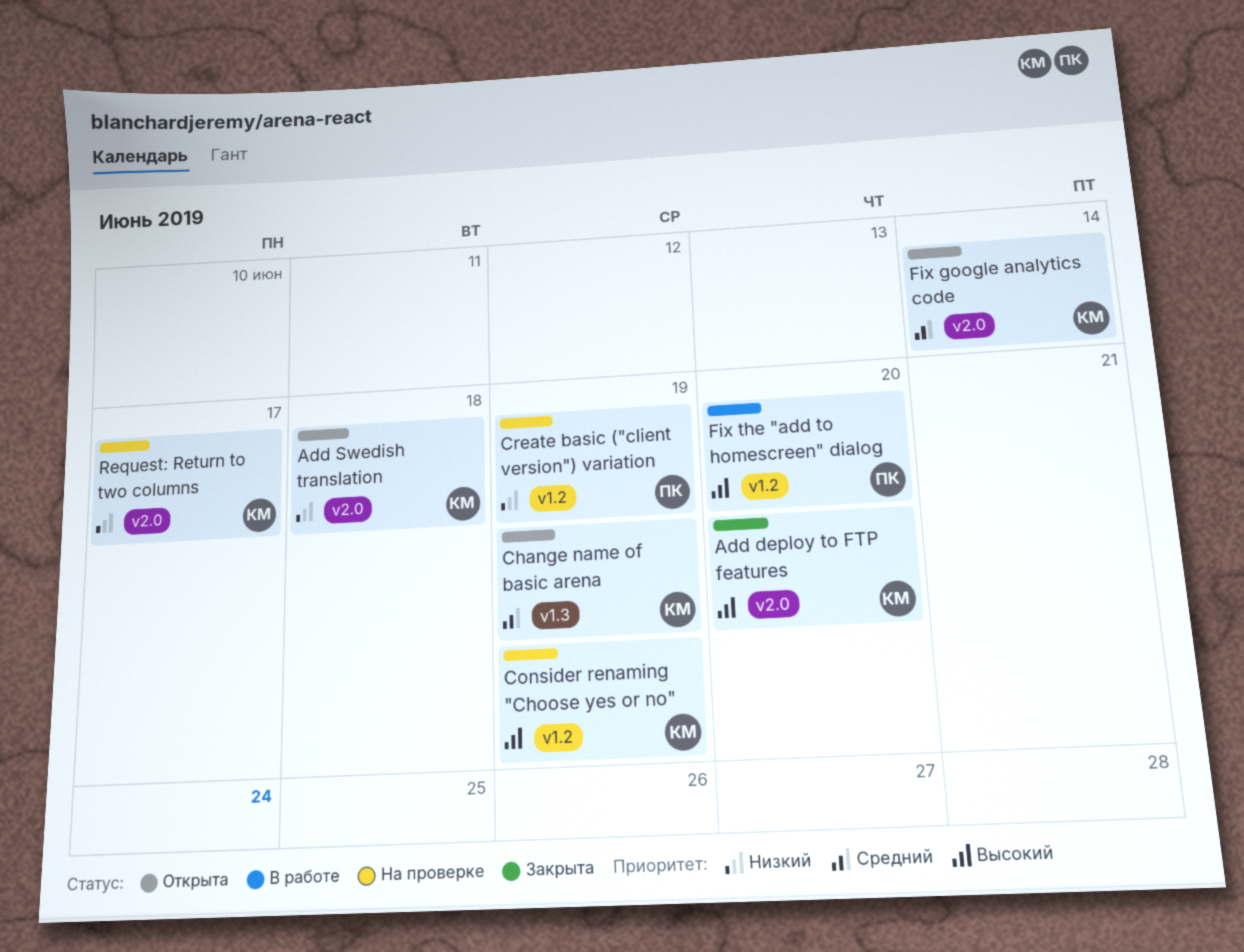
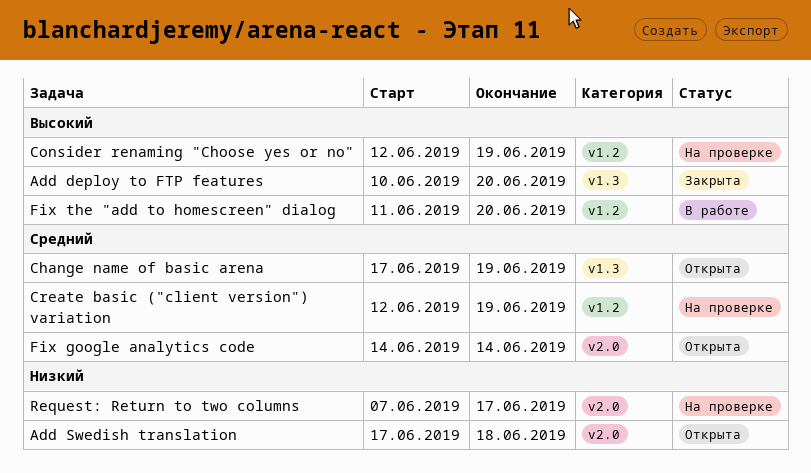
Add deploy to FTP features, label: v2.0 -> v1.3
Create basic ("client version") variation, priority: Низкий -> Средний

